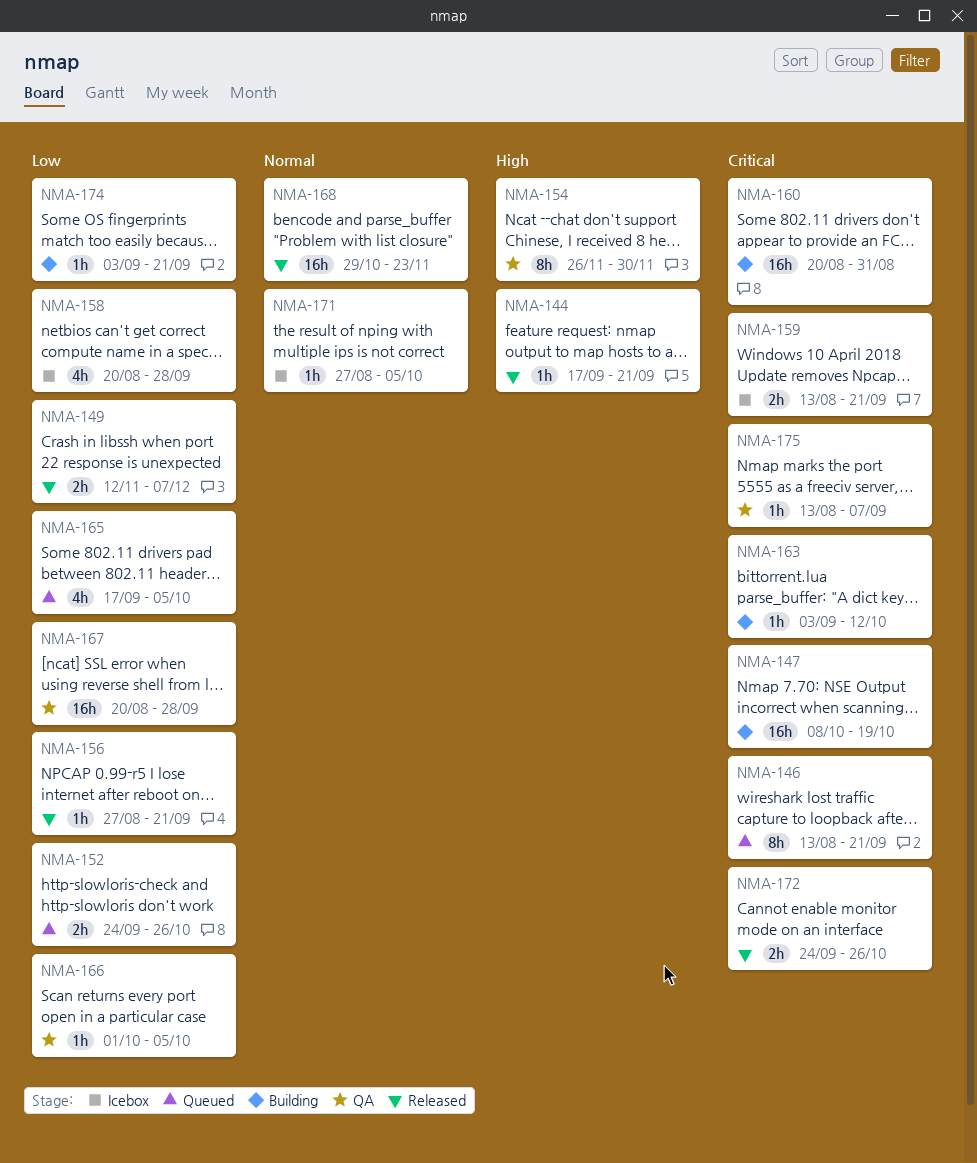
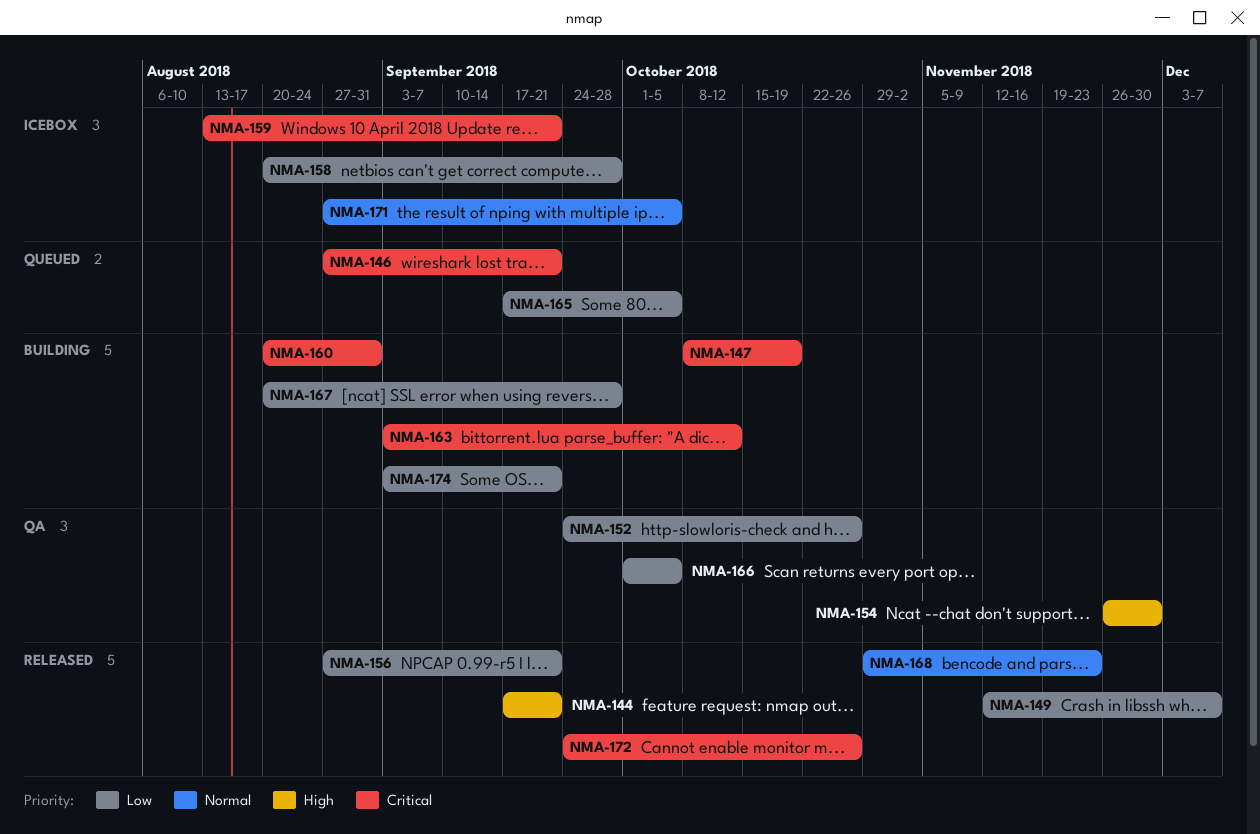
NMA-146, start: Aug 13 -> Aug 27
NMA-152, status: Queued -> QA
NMA-167, status: QA -> Building
NMA-175: present -> none

